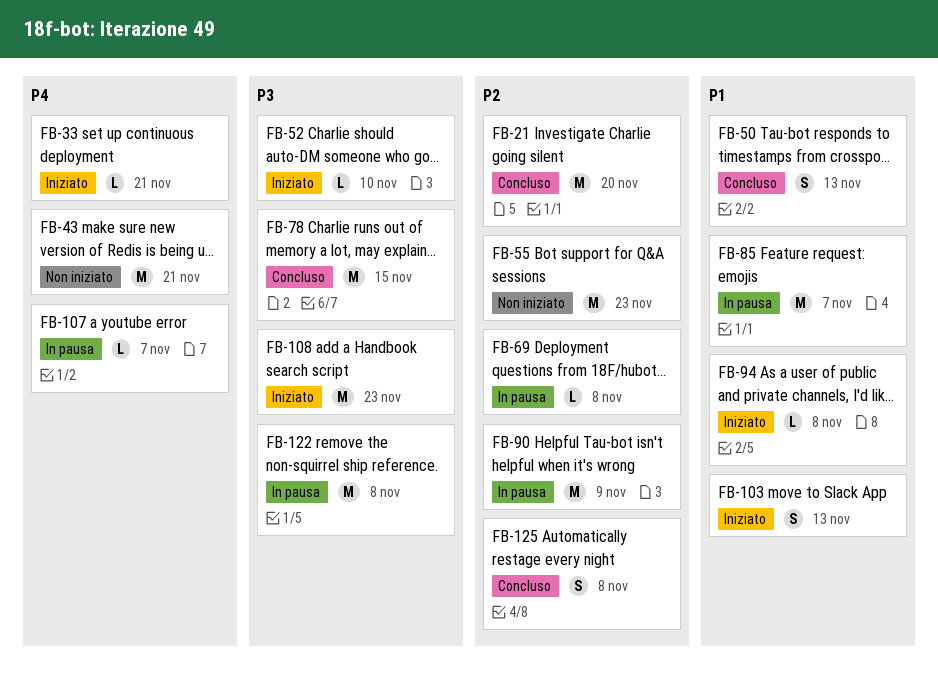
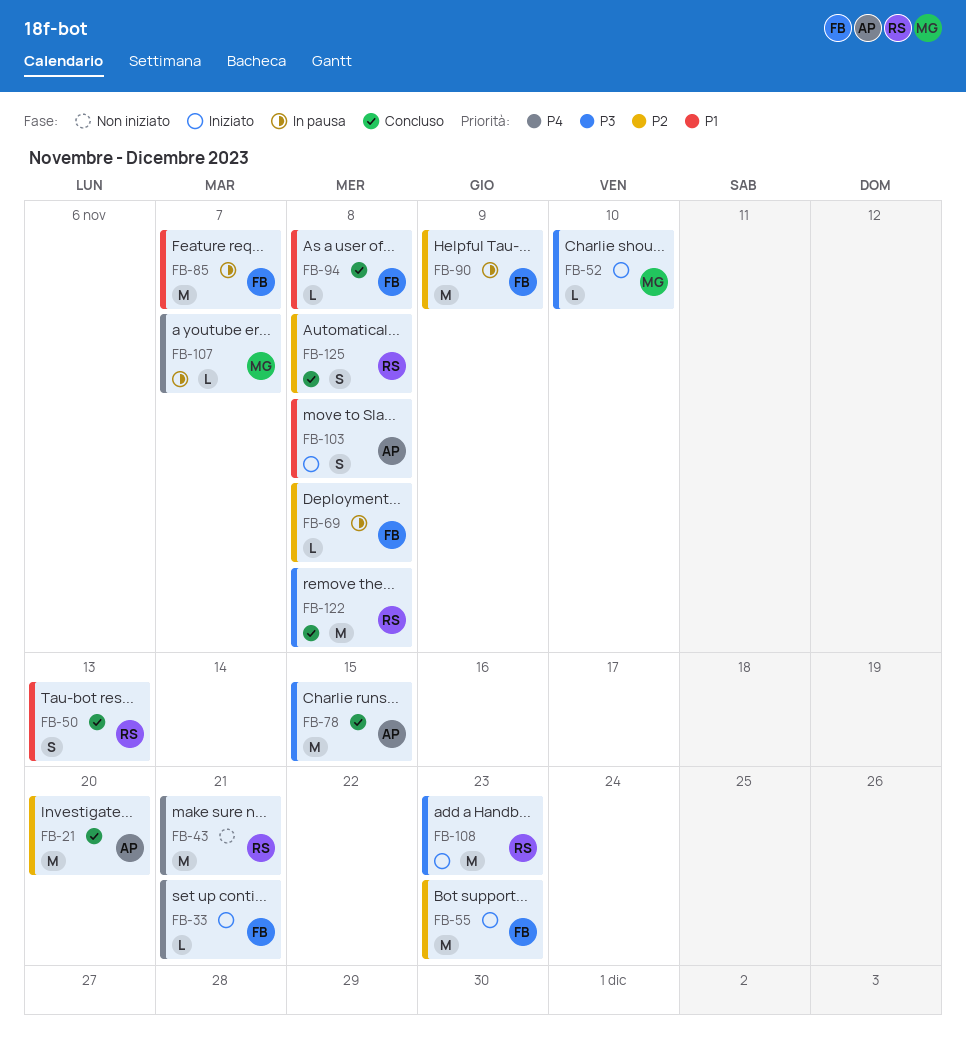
FB-55, status: Non iniziato -> Iniziato
FB-94, status: Iniziato -> Concluso
FB-103, due: Nov 13 -> Nov 8
FB-122, status: In pausa -> Concluso

